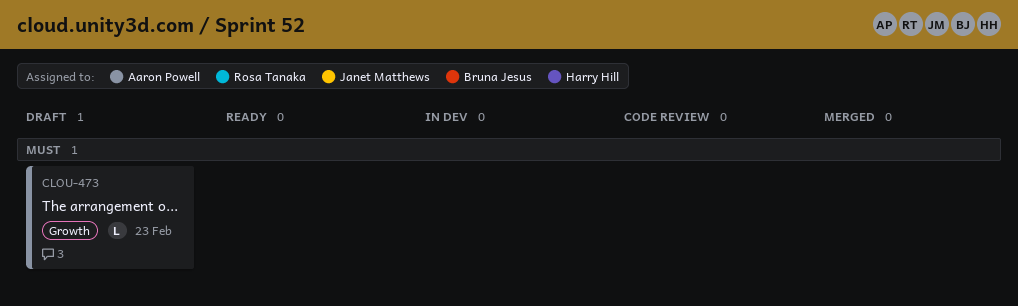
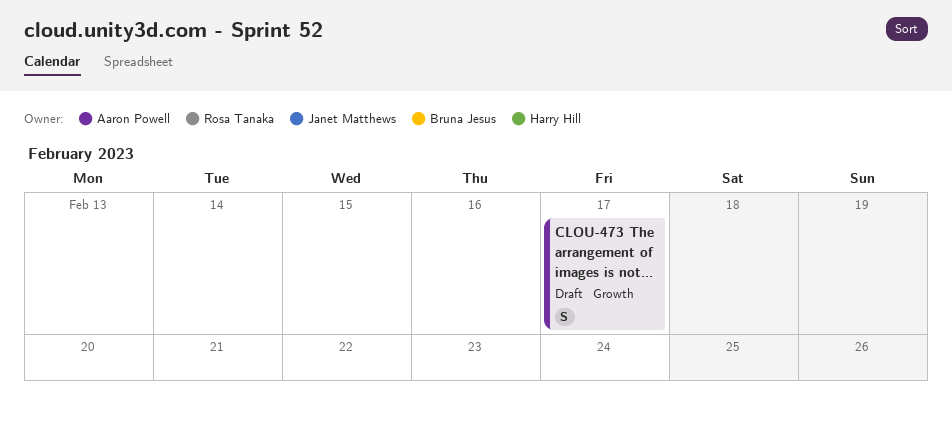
CLOU-473, estimate: L -> S
CLOU-473, due: Feb 23 -> Feb 17

